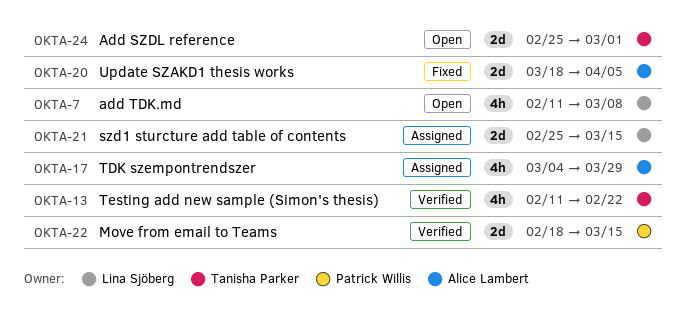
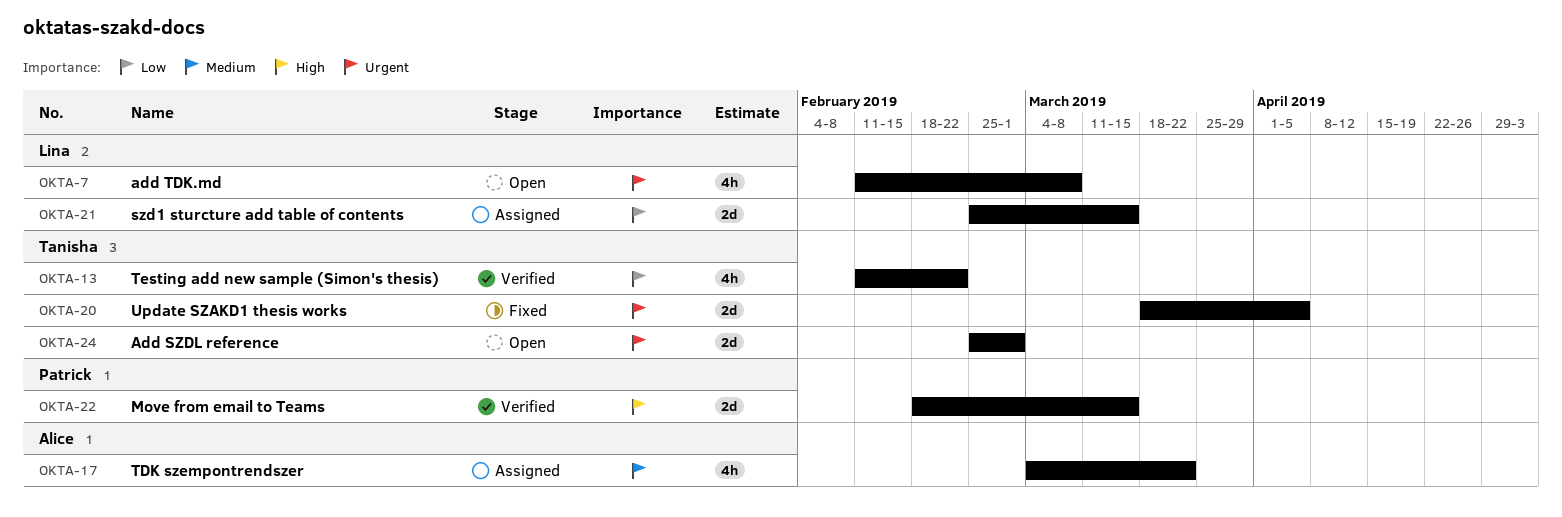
OKTA-17, due: Mar 29 -> Mar 22
OKTA-20, owner: Alice Lambert -> Tanisha Parker

